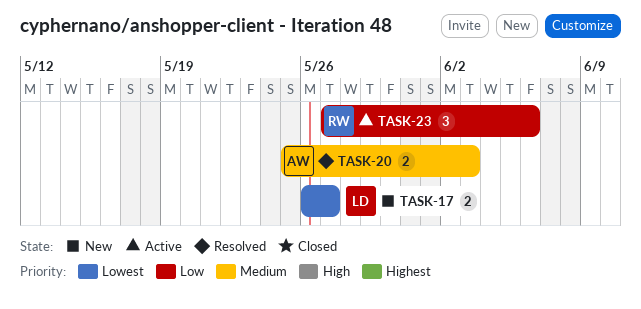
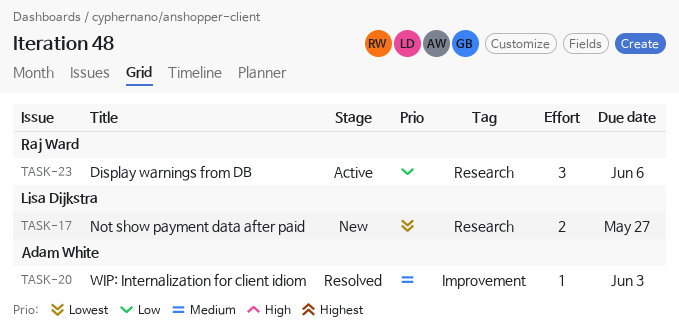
TASK-20, estimate: 2 -> 1

